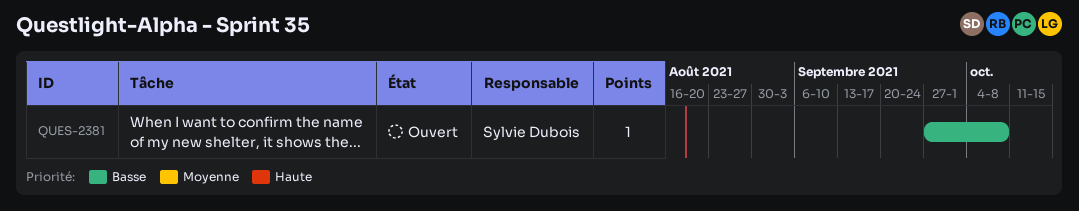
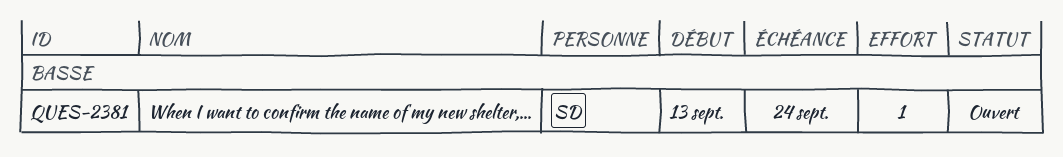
QUES-2381, start: Sep 27 -> Sep 13
QUES-2381, due: Oct 8 -> Sep 24

